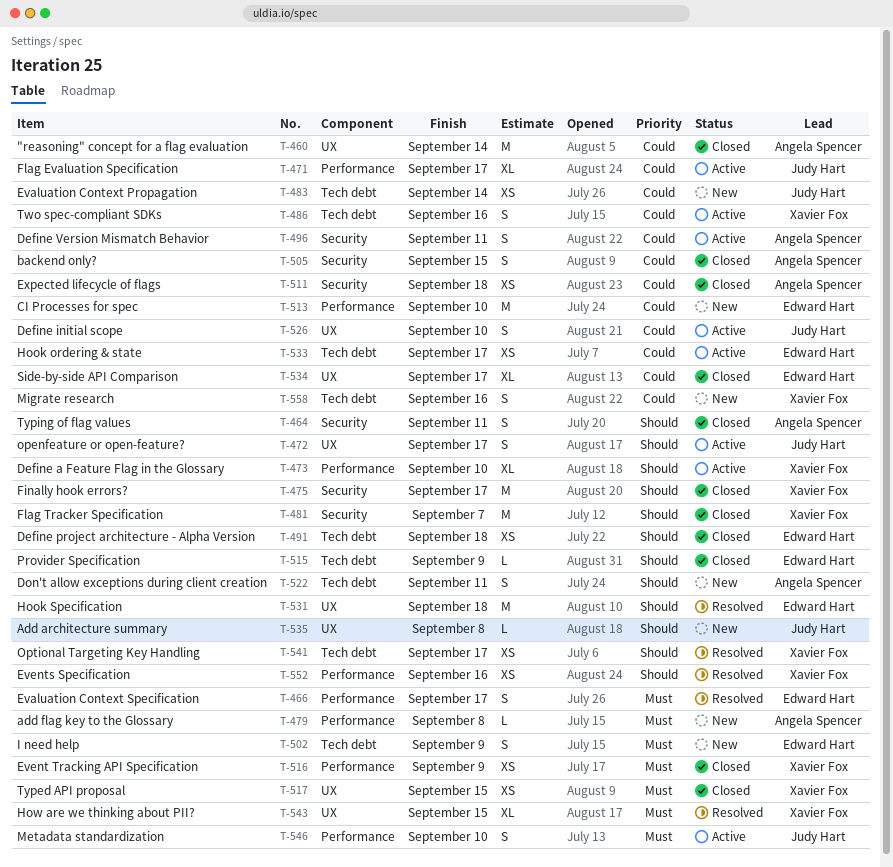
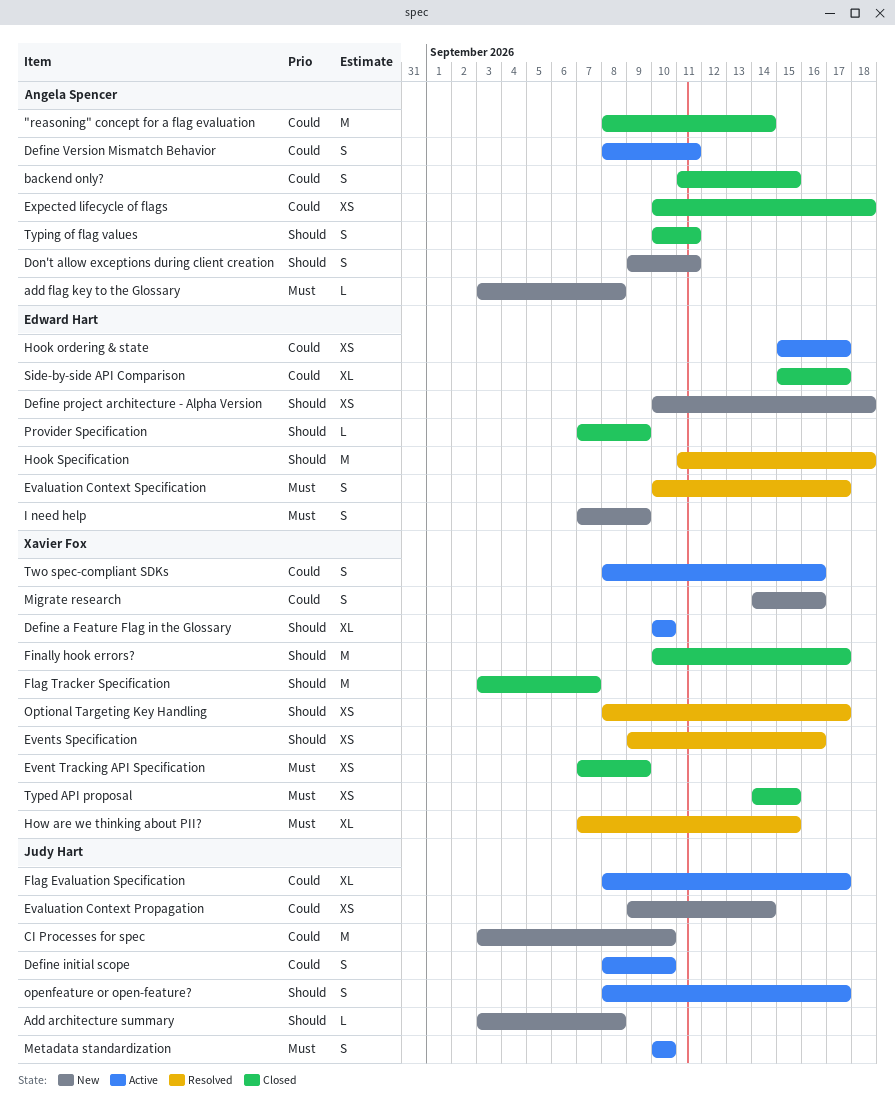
CI Processes for spec, owner: Edward Hart -> Judy Hart
Define project architecture - Alpha Version, status: Closed -> New

